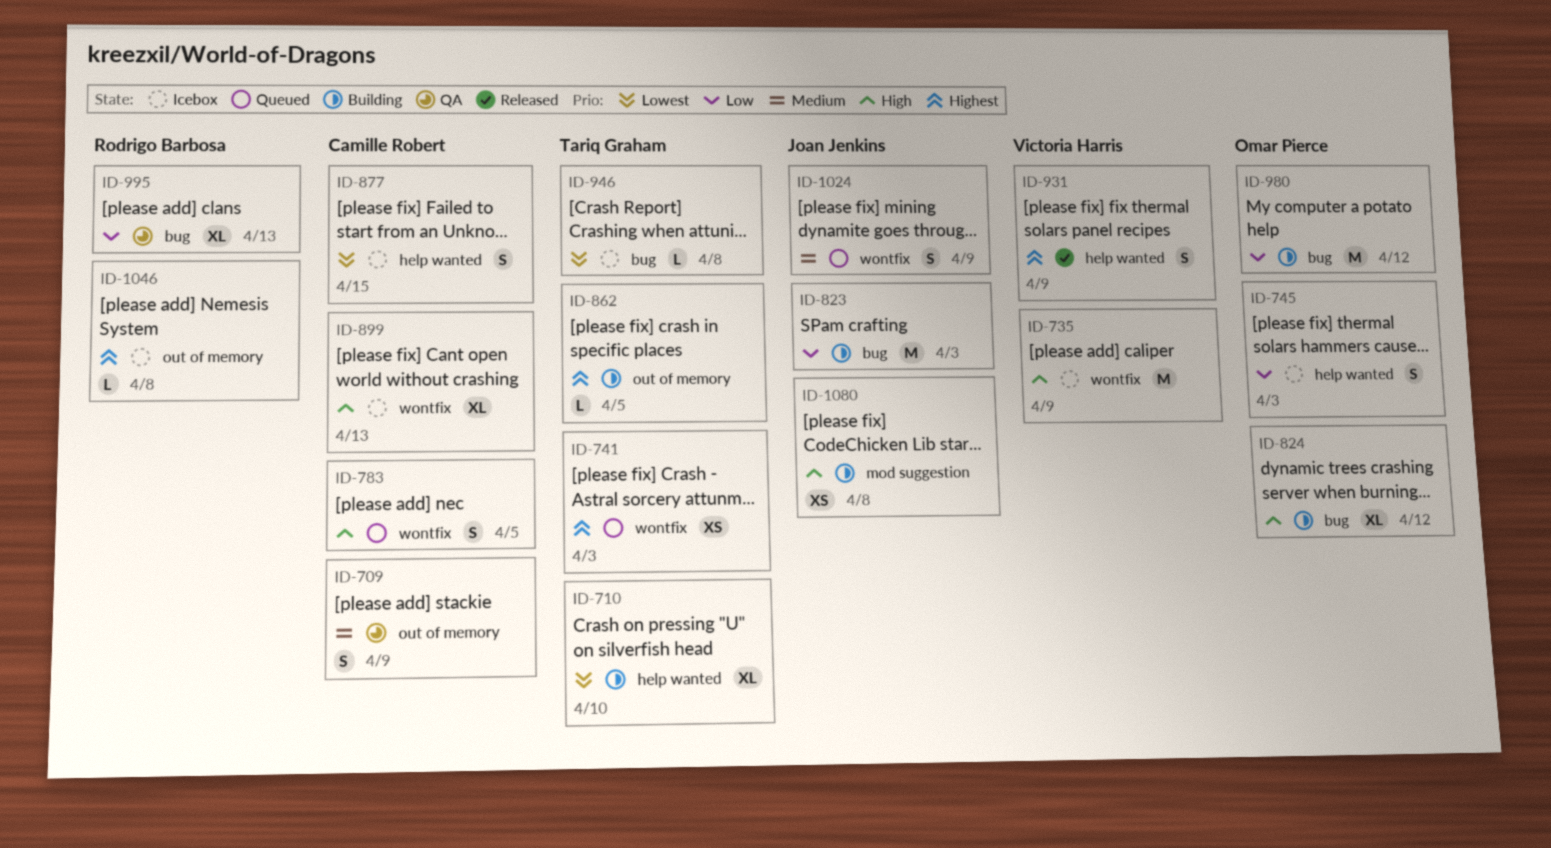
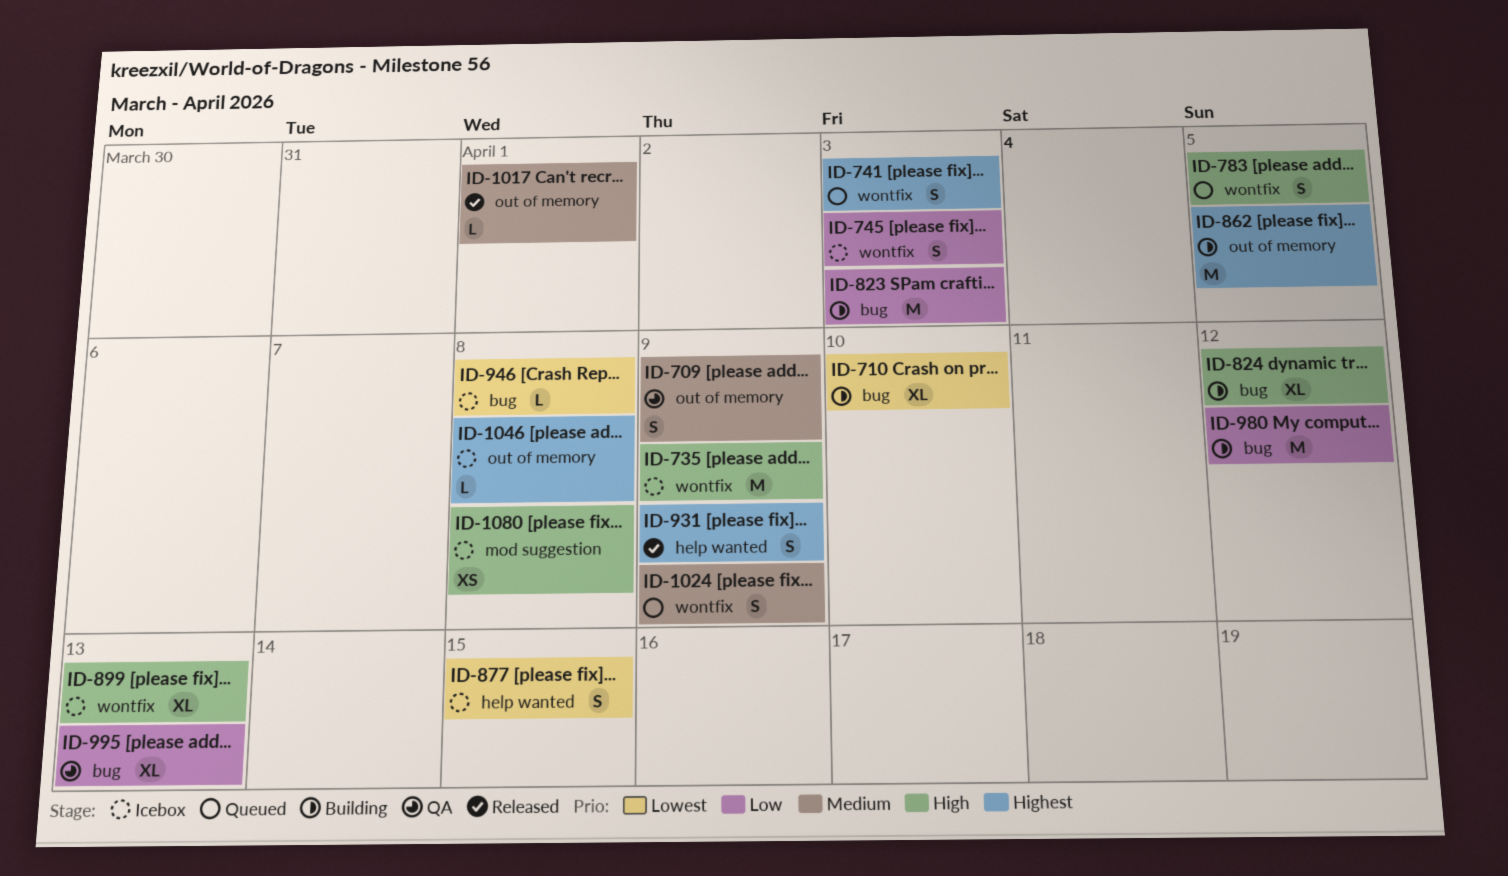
ID-710, label: help wanted -> bug
ID-741, estimate: XS -> S
ID-745, label: help wanted -> wontfix
ID-862, estimate: L -> M
ID-1017: none -> present
ID-1080, status: Building -> Icebox

